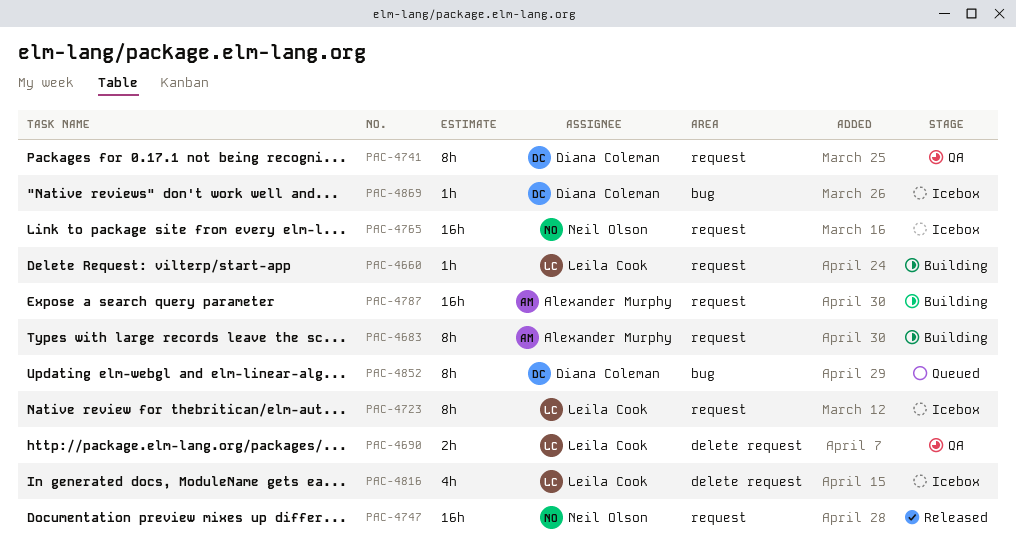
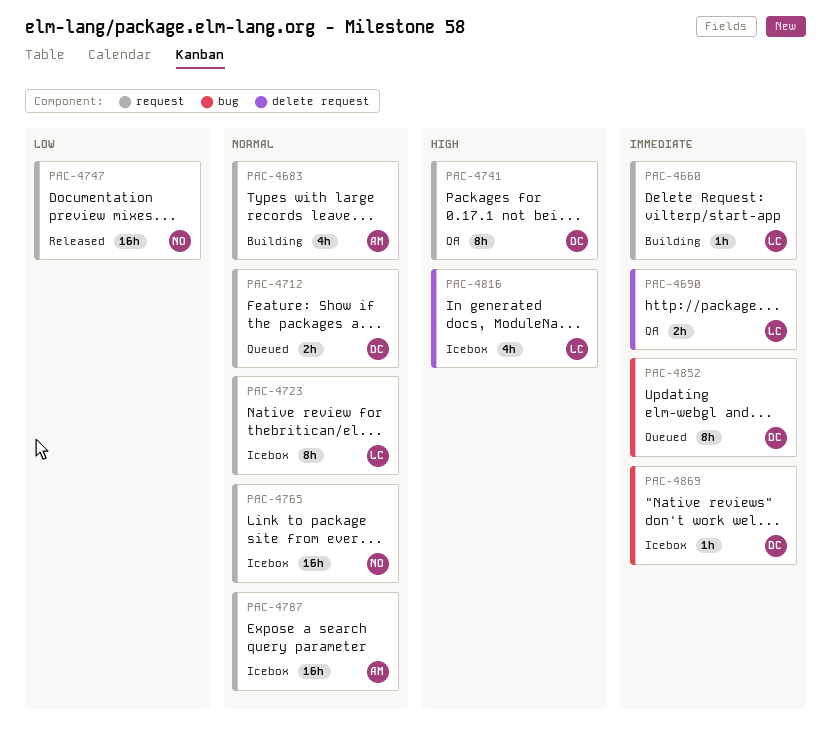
PAC-4683, estimate: 8h -> 4h
PAC-4712: none -> present
PAC-4787, status: Building -> Icebox

